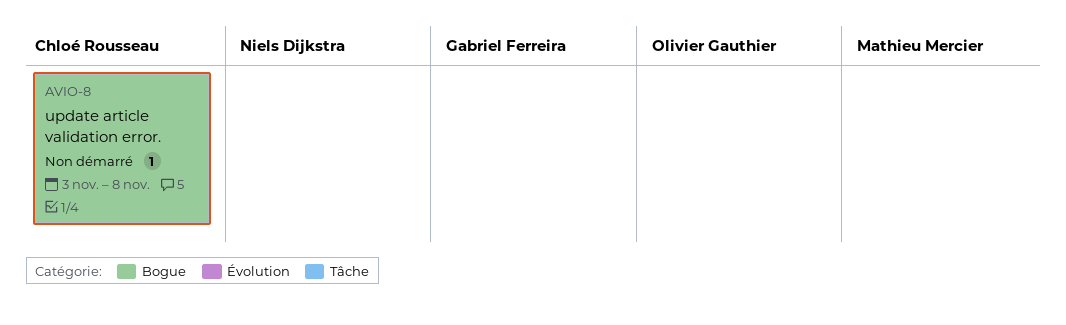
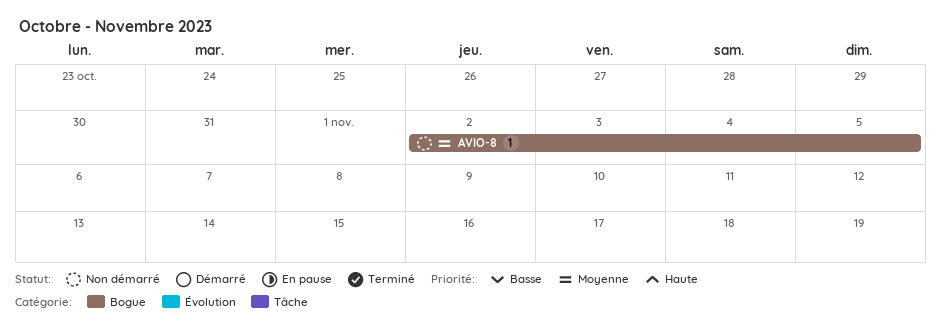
AVIO-8, start: Nov 3 -> Nov 2
AVIO-8, due: Nov 8 -> Nov 5

